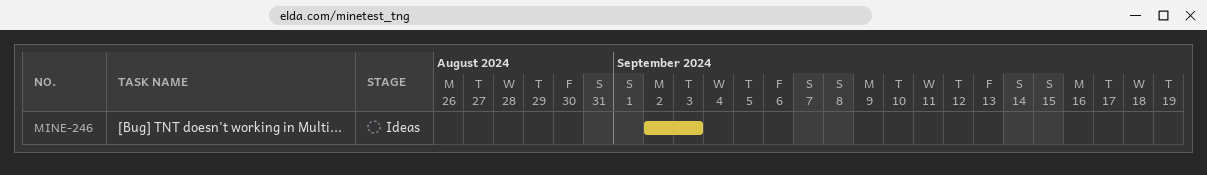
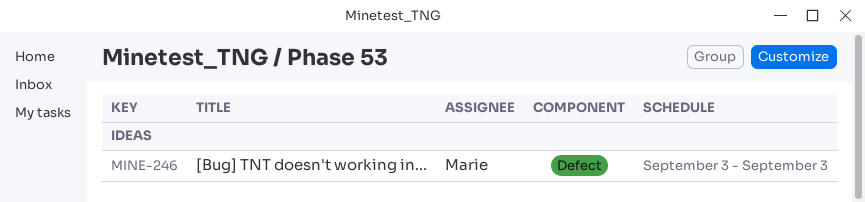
MINE-246, start: Sep 2 -> Sep 3

